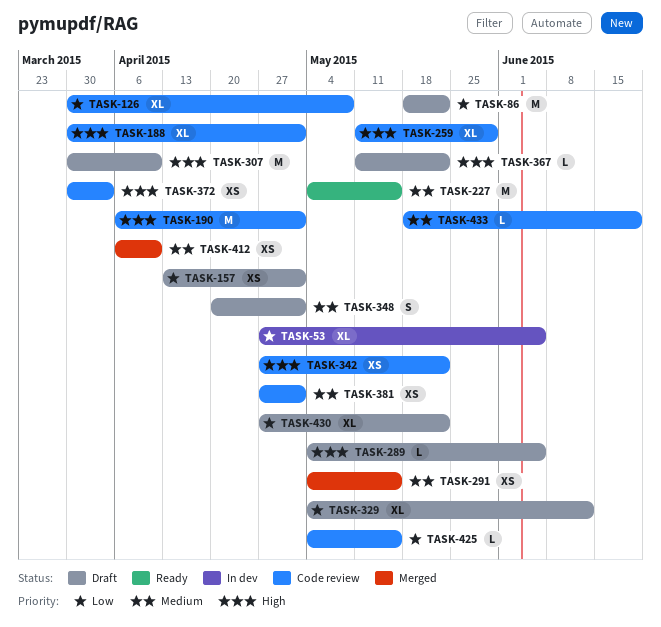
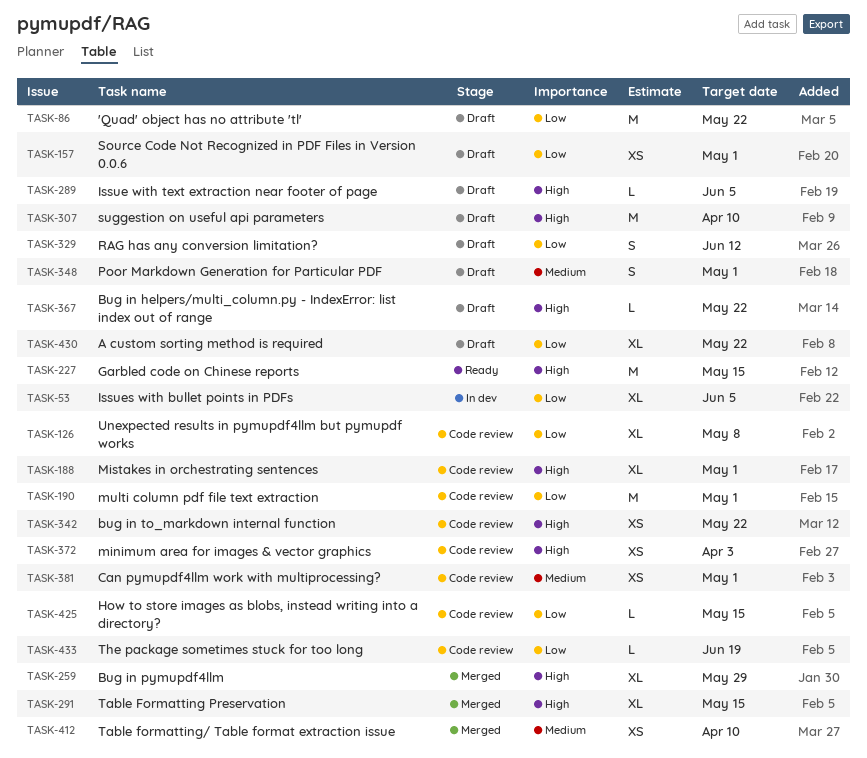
TASK-190, priority: High -> Low
TASK-227, priority: Medium -> High
TASK-259, status: Code review -> Merged
TASK-291, priority: Medium -> High
TASK-291, estimate: XS -> XL
TASK-329, estimate: XL -> S
TASK-433, priority: Medium -> Low

